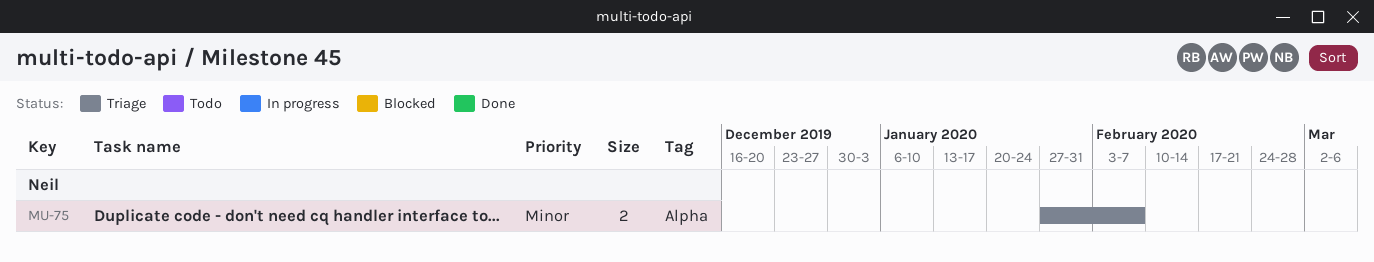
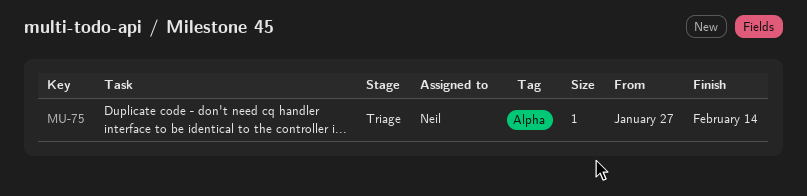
MU-75, estimate: 2 -> 1
MU-75, due: Feb 7 -> Feb 14

